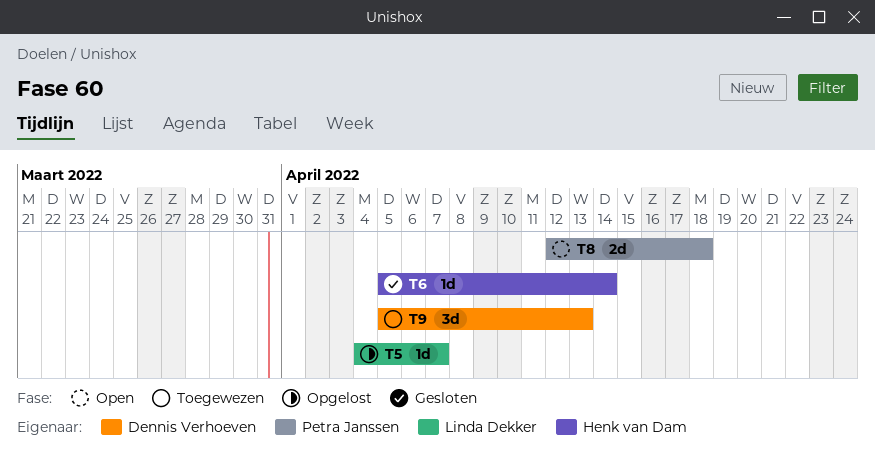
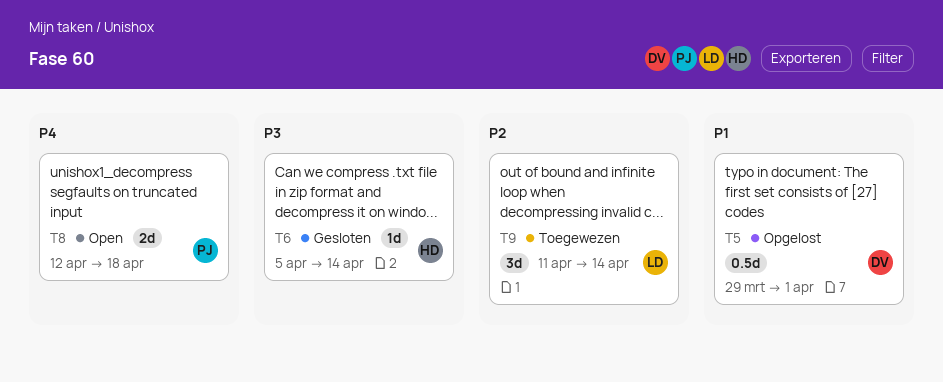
T5, owner: Linda Dekker -> Dennis Verhoeven
T5, estimate: 1d -> 0.5d
T5, start: Apr 4 -> Mar 29
T5, due: Apr 7 -> Apr 1
T9, owner: Dennis Verhoeven -> Linda Dekker
T9, start: Apr 5 -> Apr 11
T9, due: Apr 13 -> Apr 14

